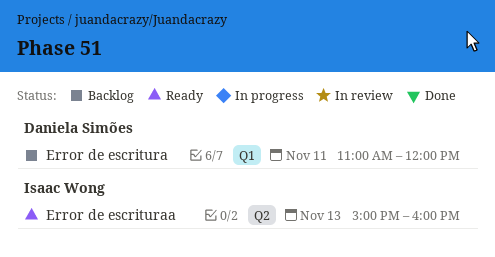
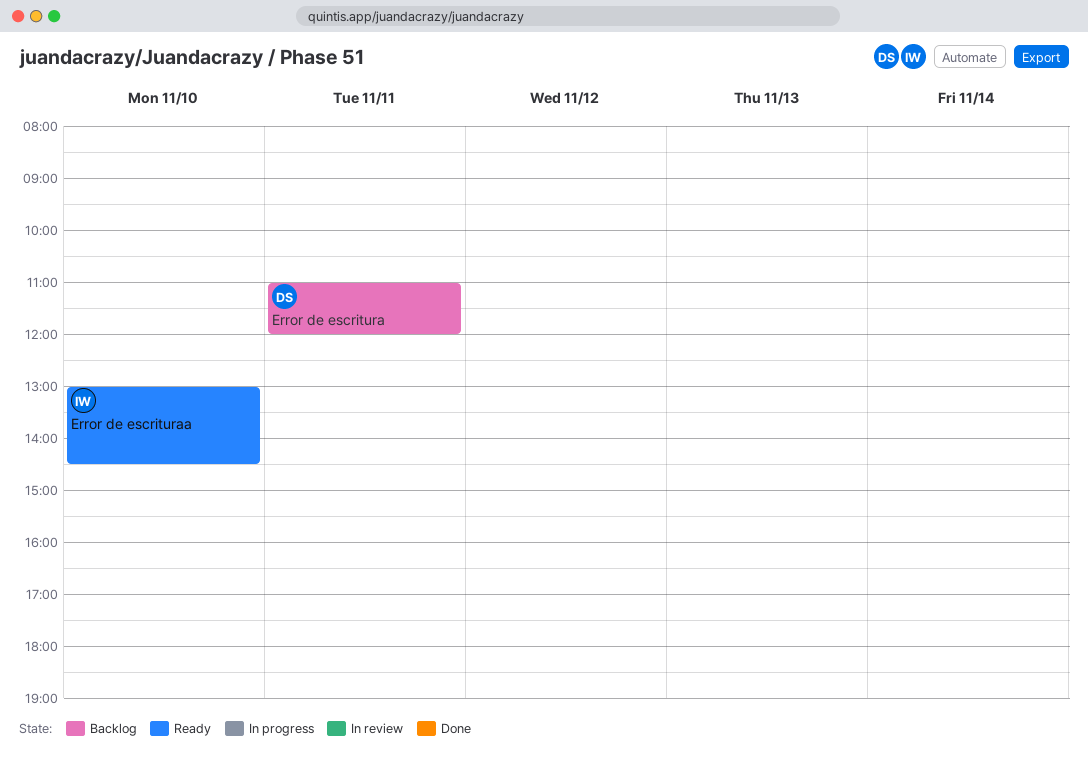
Error de escrituraa, day: Nov 13 -> Nov 10
Error de escrituraa, begins: 15:00 -> 13:00
Error de escrituraa, ends: 16:00 -> 14:30

